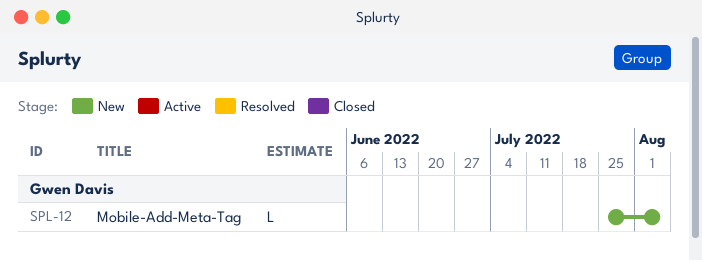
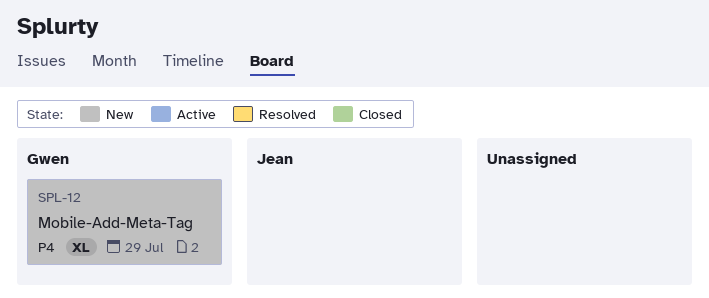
SPL-12, estimate: L -> XL
SPL-12, due: Aug 5 -> Jul 29

